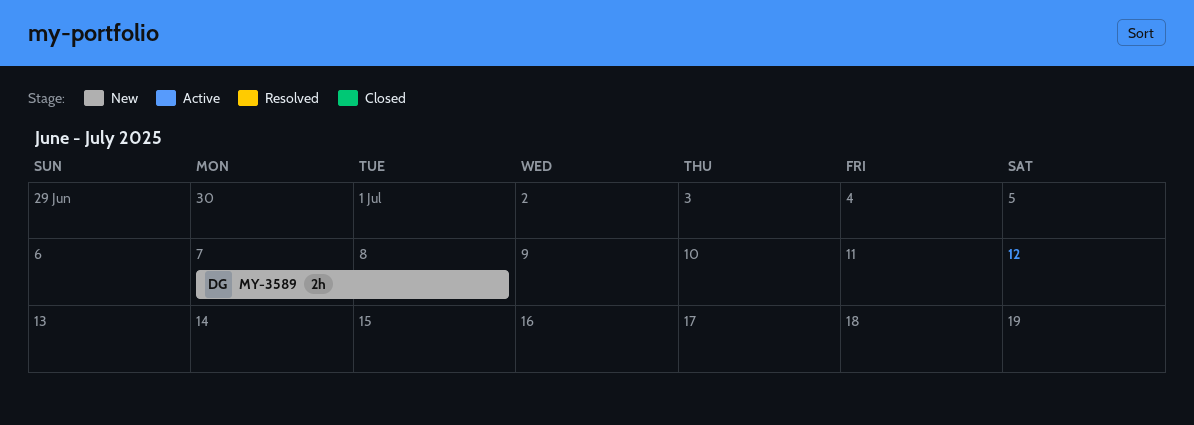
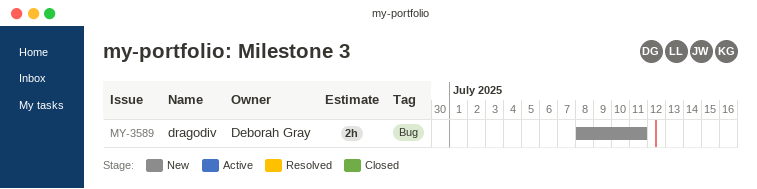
MY-3589, start: Jul 7 -> Jul 8
MY-3589, due: Jul 8 -> Jul 11

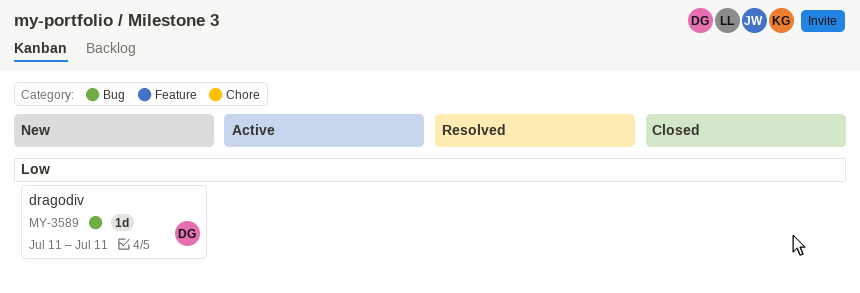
MY-3589, estimate: 2h -> 1d
MY-3589, start: Jul 8 -> Jul 11

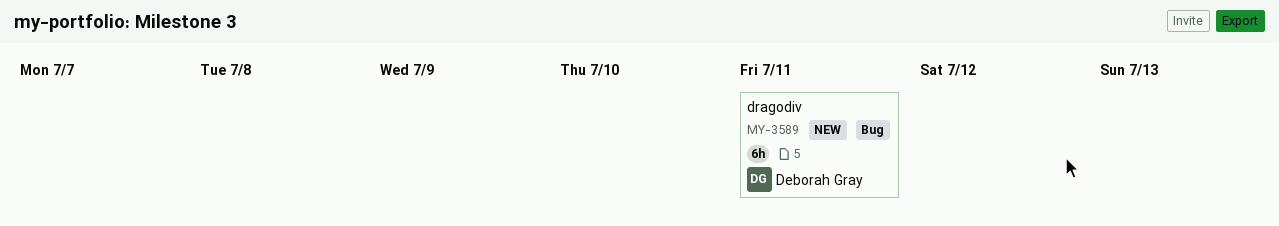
MY-3589, estimate: 1d -> 6h

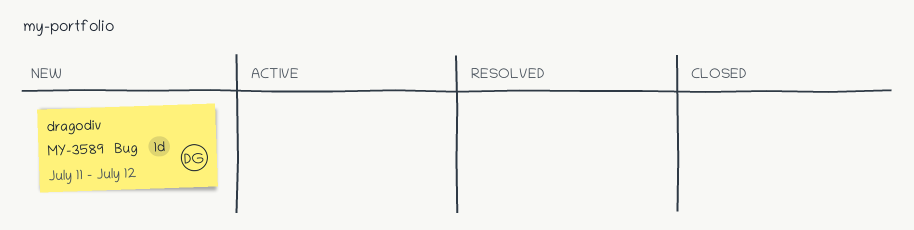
MY-3589, estimate: 6h -> 1d
MY-3589, due: Jul 11 -> Jul 12

